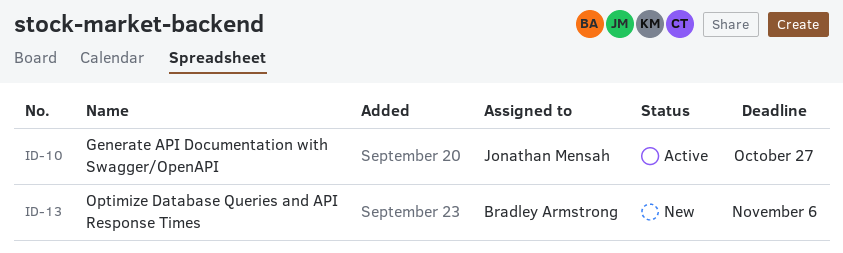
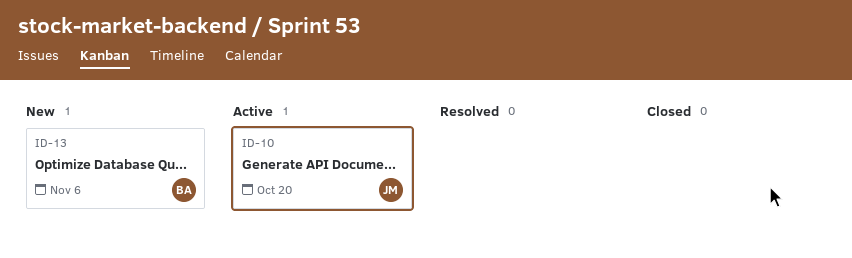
ID-10, due: Oct 27 -> Oct 20

